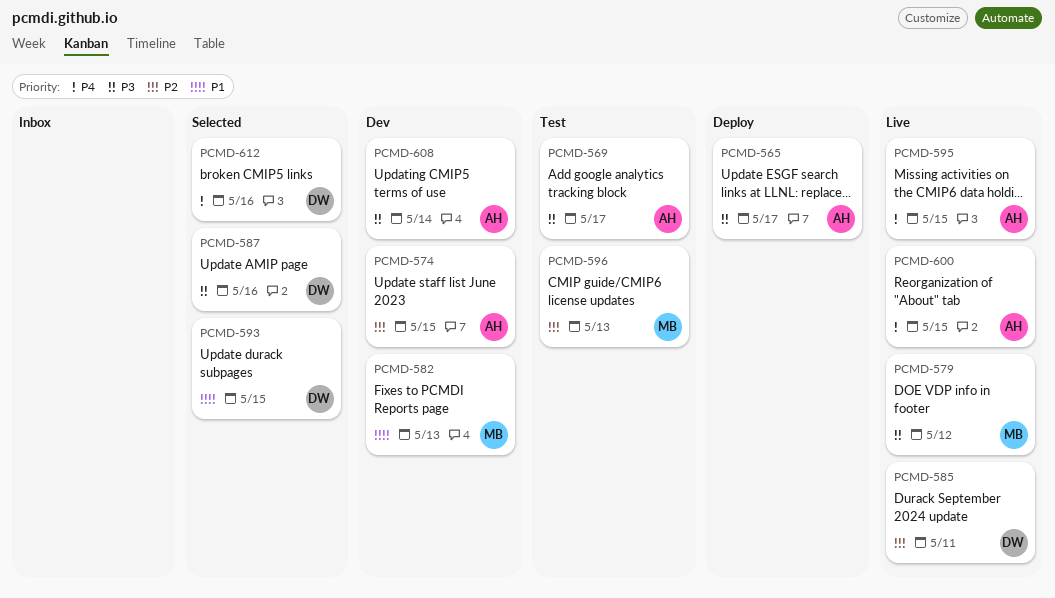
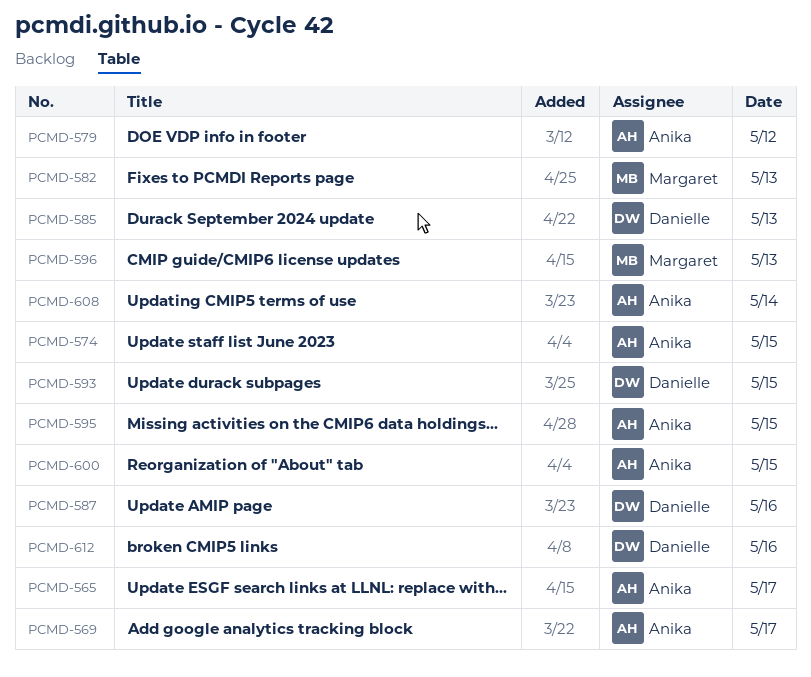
PCMD-579, owner: Margaret -> Anika
PCMD-585, day: May 11 -> May 13

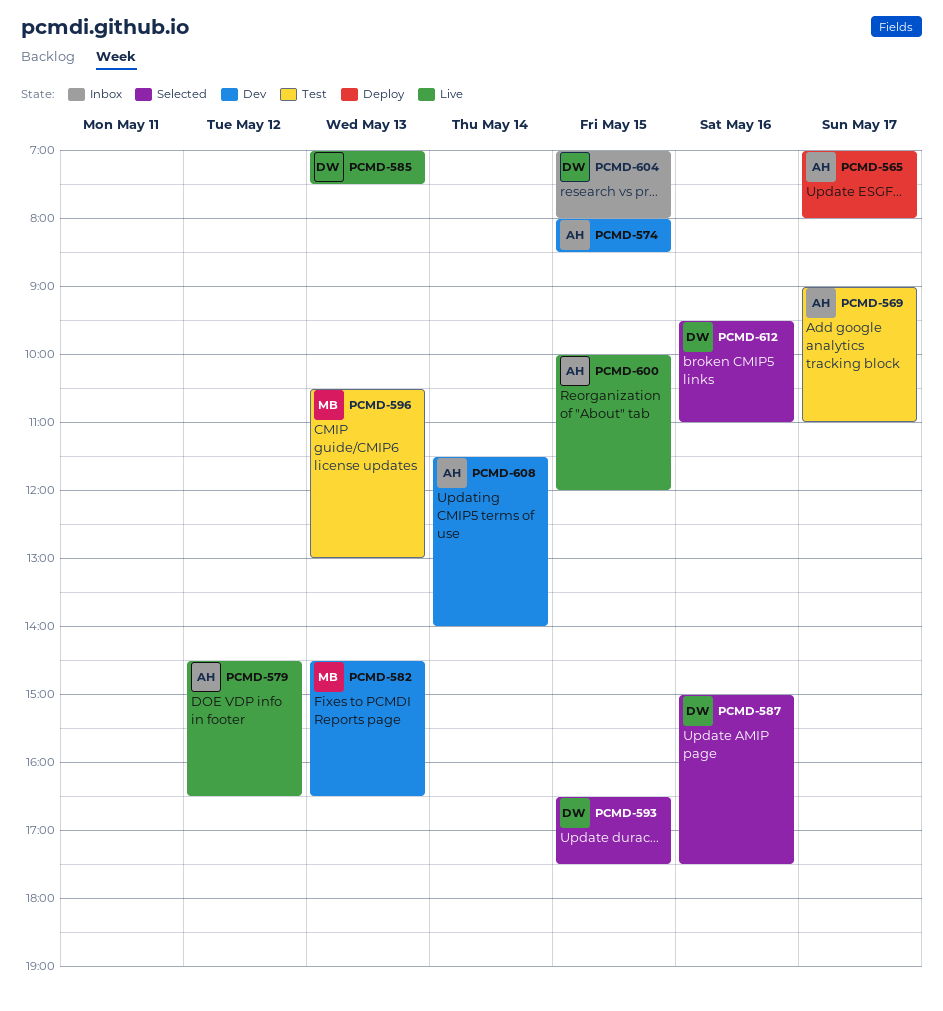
PCMD-595: present -> none
PCMD-604: none -> present

